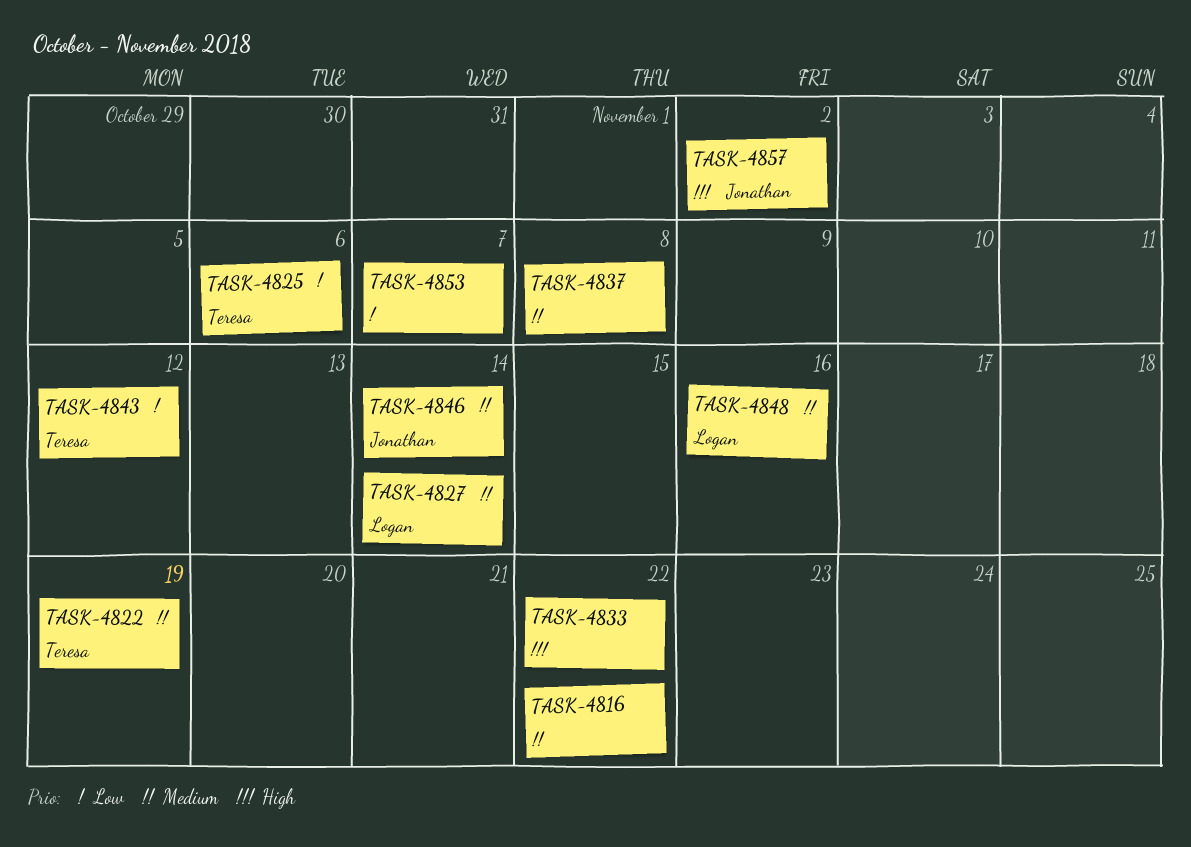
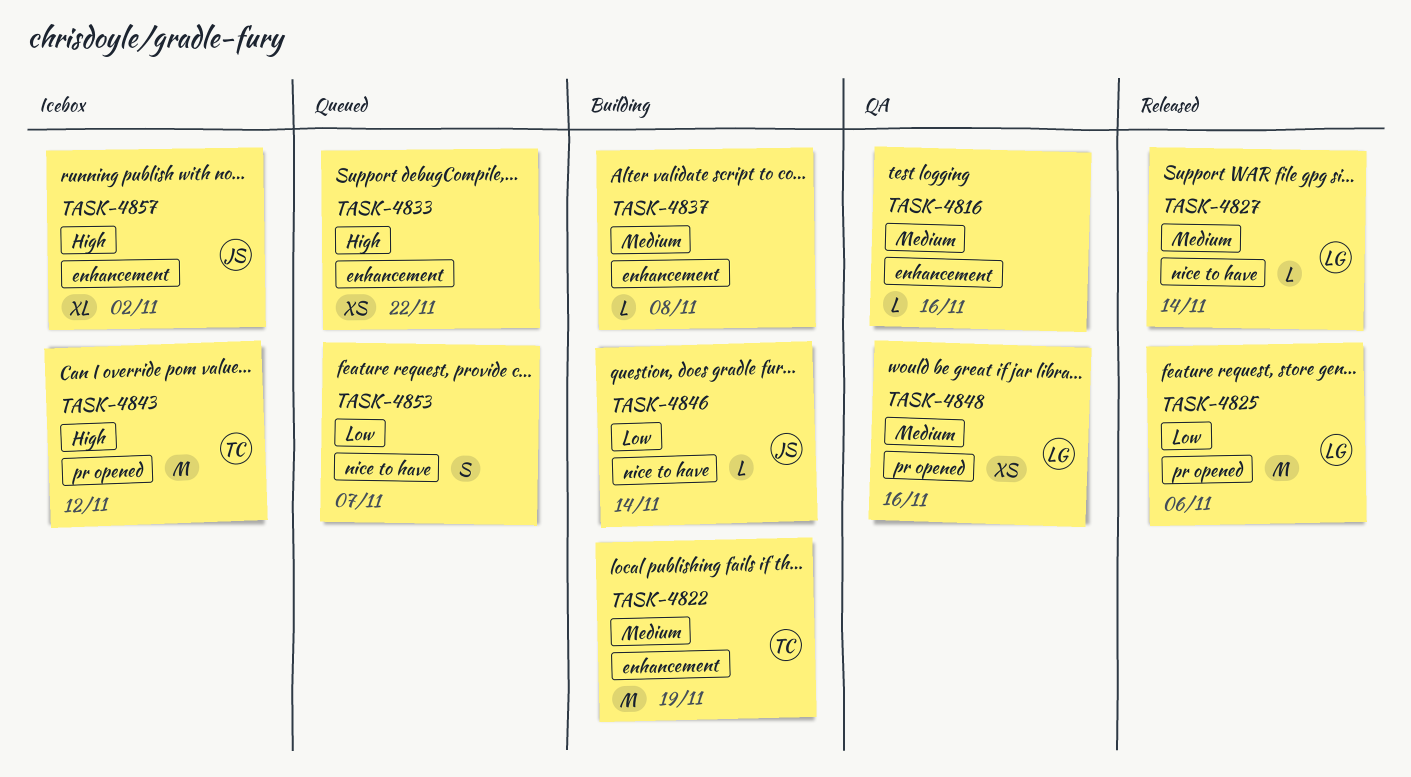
TASK-4816, due: Nov 22 -> Nov 16
TASK-4825, owner: Teresa -> Logan
TASK-4843, priority: Low -> High
TASK-4846, priority: Medium -> Low

